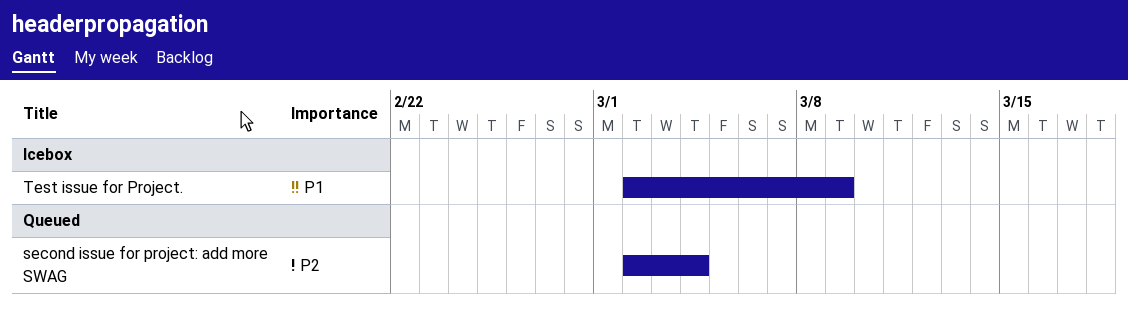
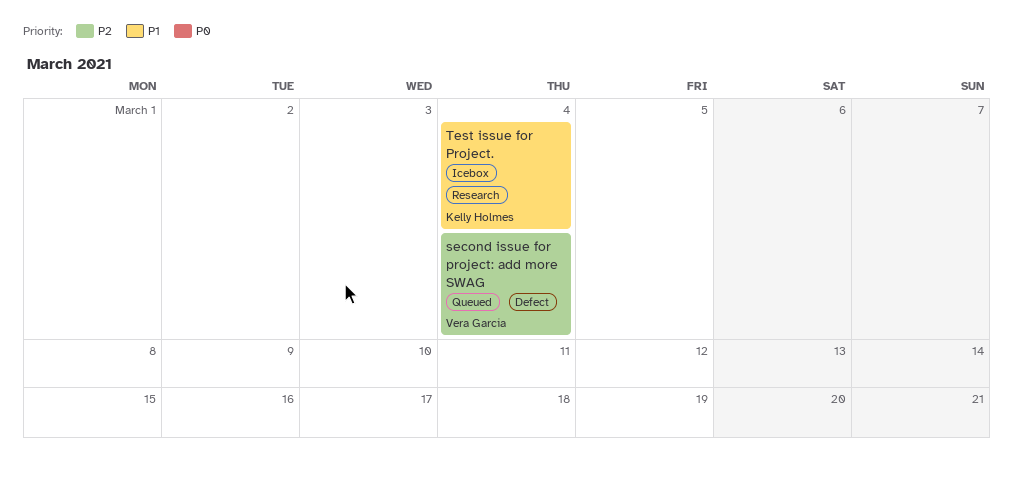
Test issue for Project., due: Mar 9 -> Mar 4

